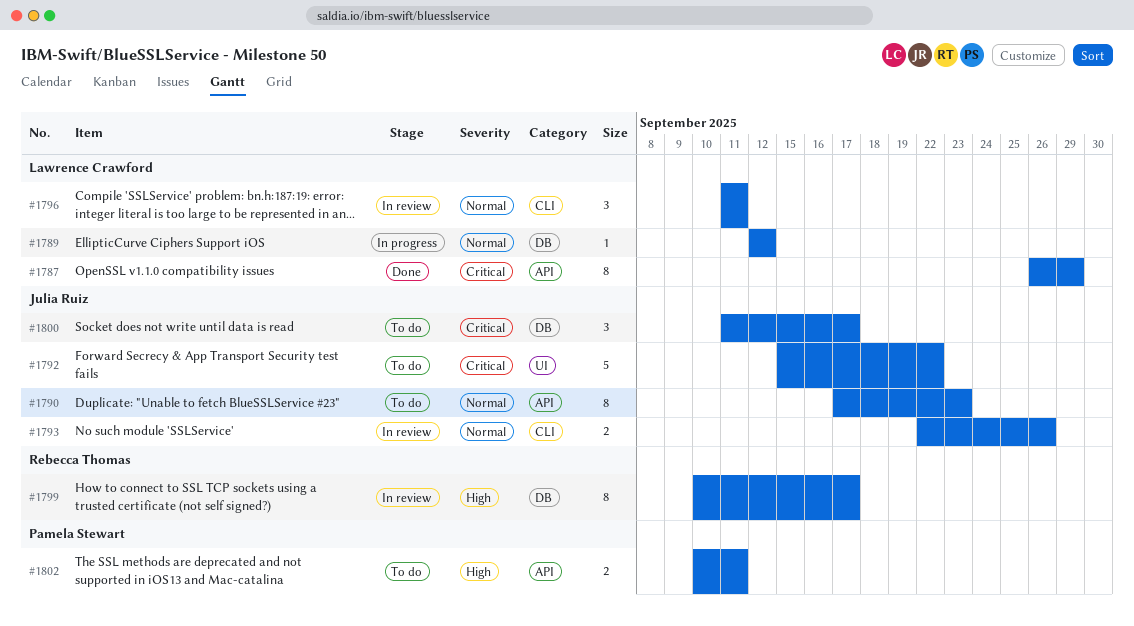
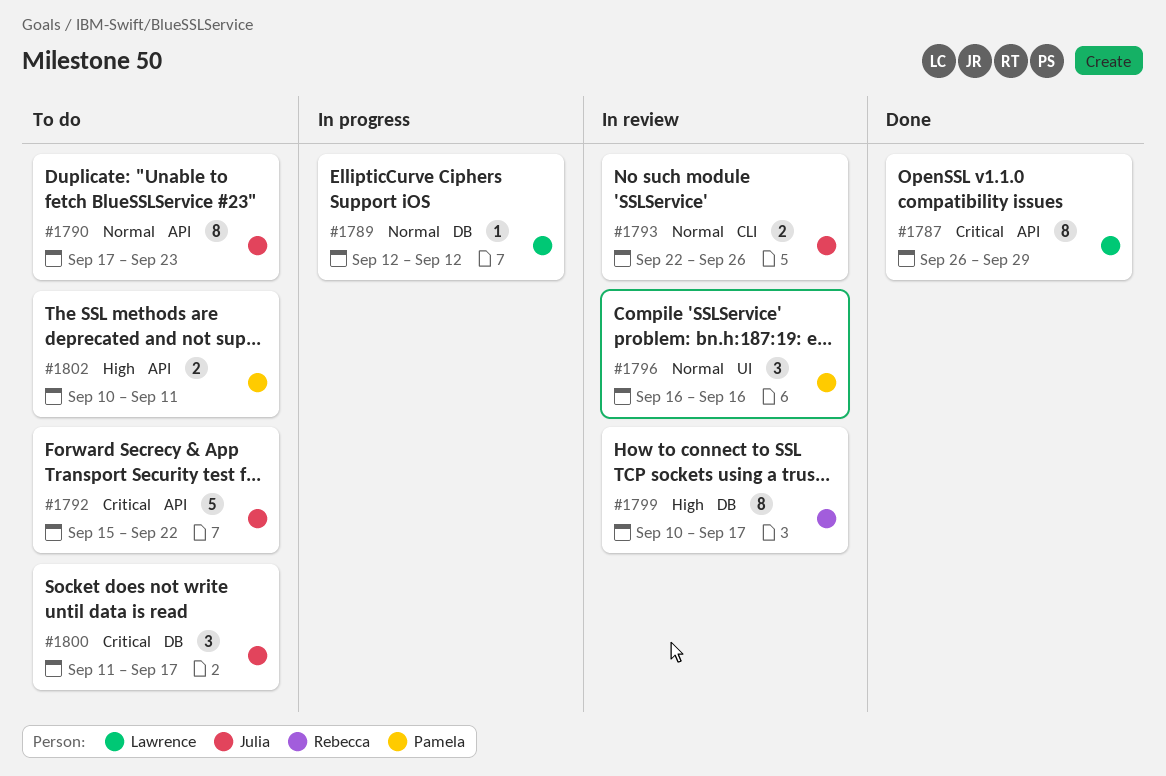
#1792, label: UI -> API
#1796, owner: Lawrence Crawford -> Pamela Stewart
#1796, label: CLI -> UI
#1796, start: Sep 11 -> Sep 16
#1796, due: Sep 11 -> Sep 16

